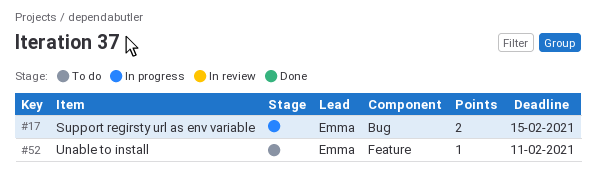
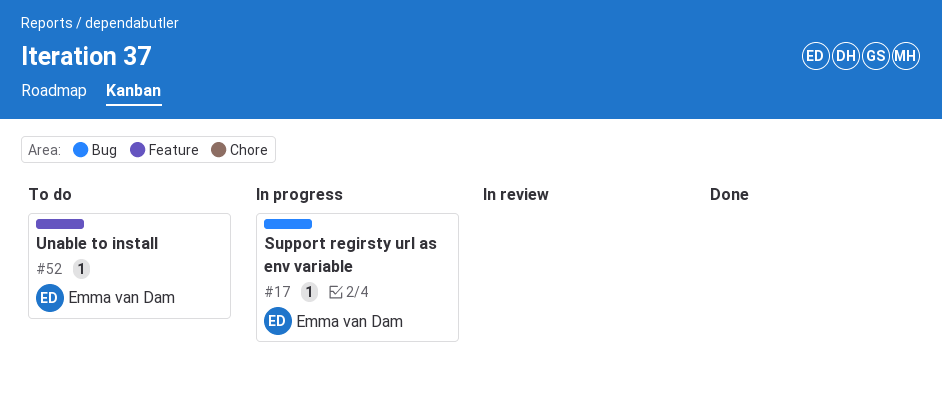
#17, estimate: 2 -> 1

